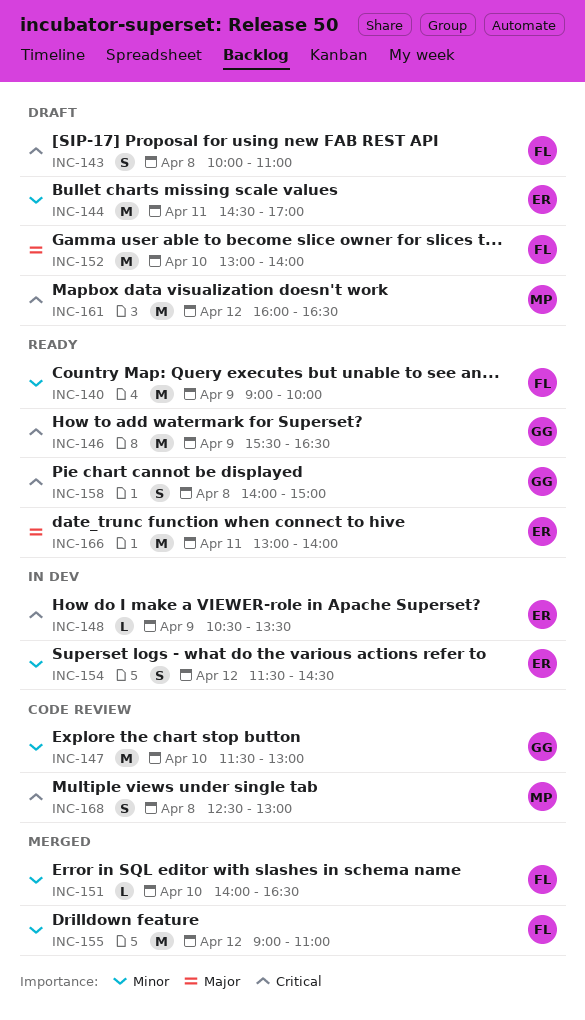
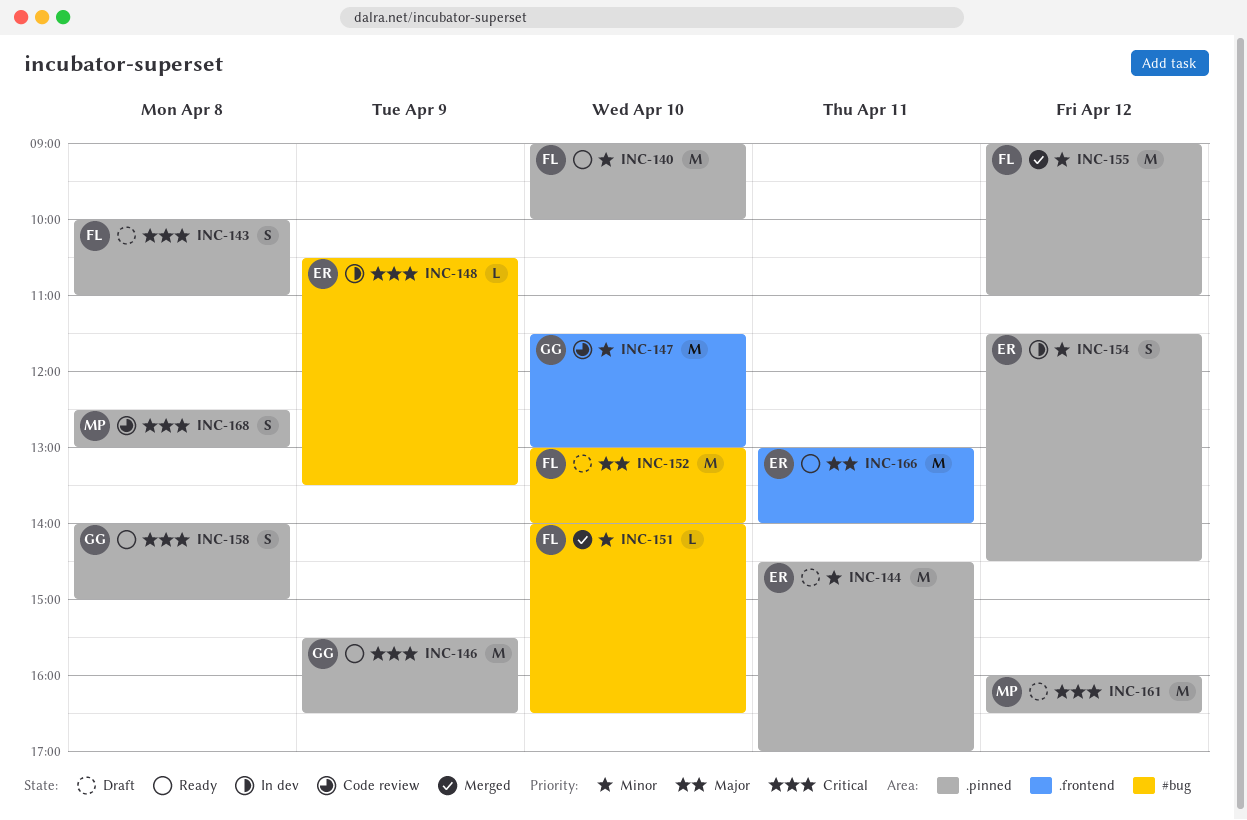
INC-140, day: Apr 9 -> Apr 10

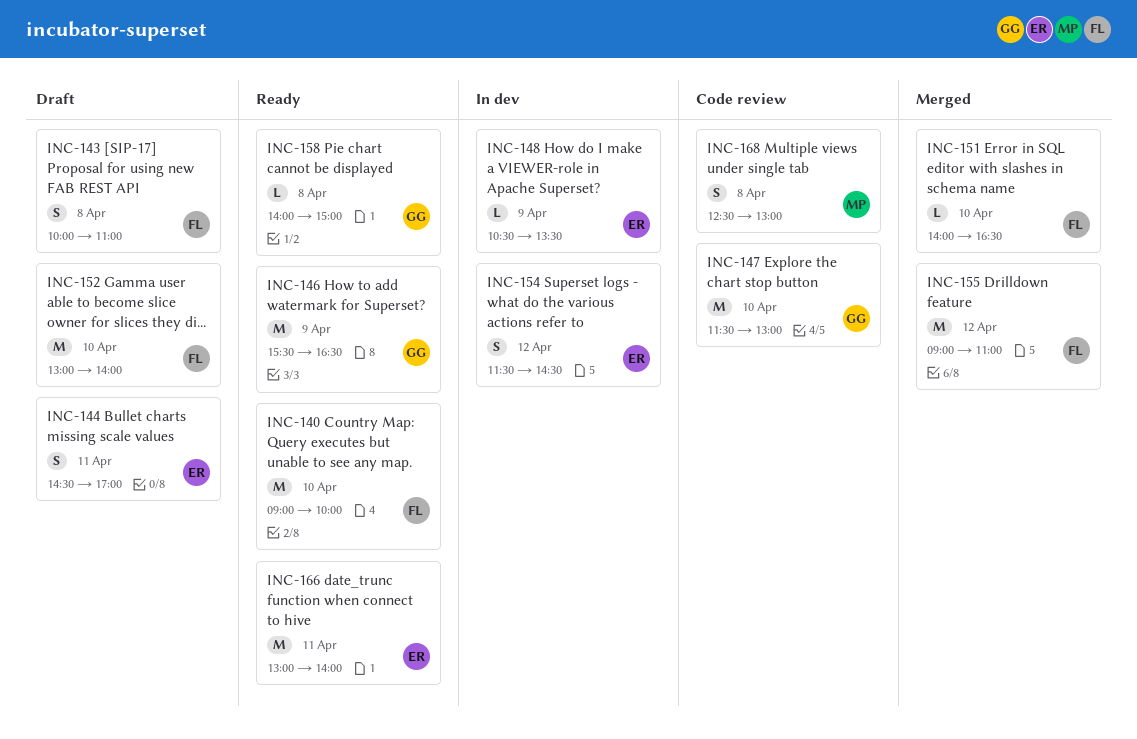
INC-144, estimate: M -> S
INC-158, estimate: S -> L
INC-161: present -> none

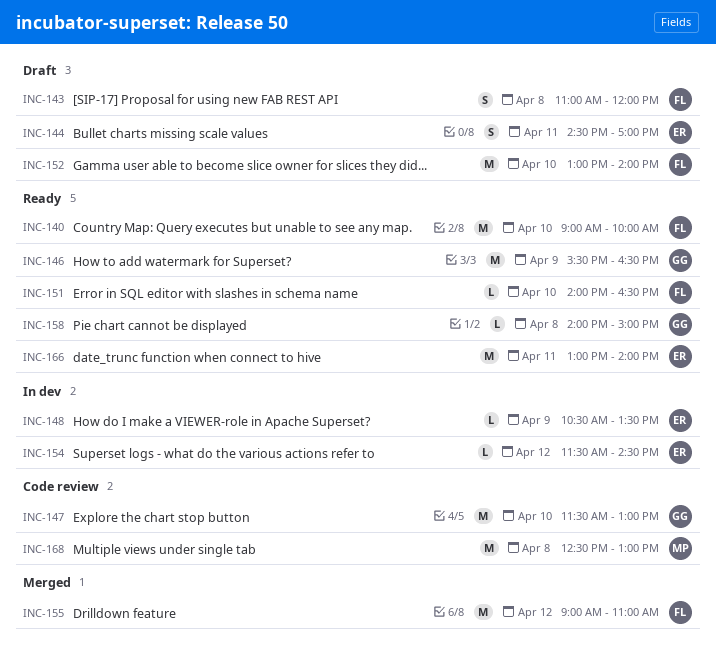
INC-143, begins: 10:00 -> 11:00
INC-143, ends: 11:00 -> 12:00
INC-151, status: Merged -> Ready
INC-154, estimate: S -> L
INC-168, estimate: S -> M

